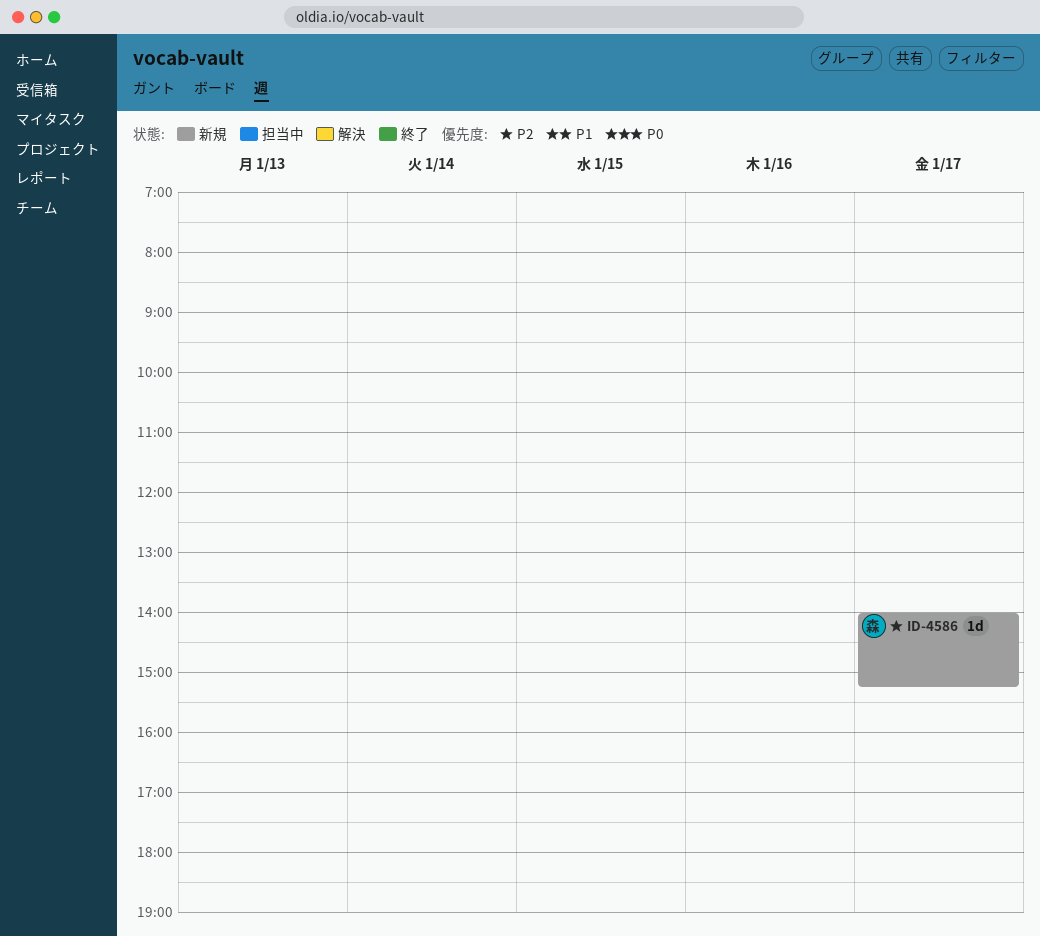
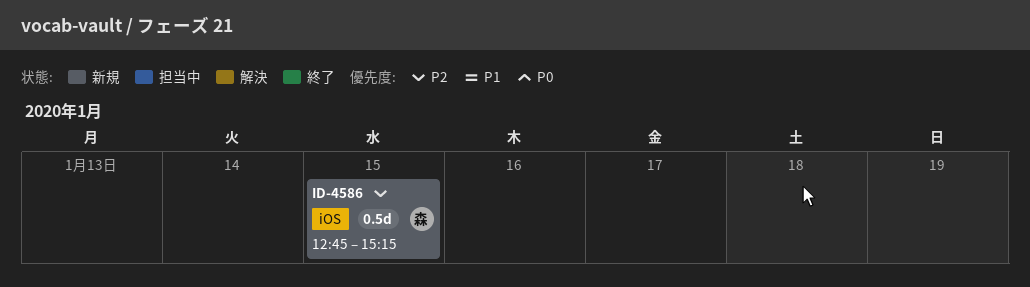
ID-4586, estimate: 1d -> 0.5d
ID-4586, day: Jan 17 -> Jan 15
ID-4586, begins: 14:00 -> 12:45

